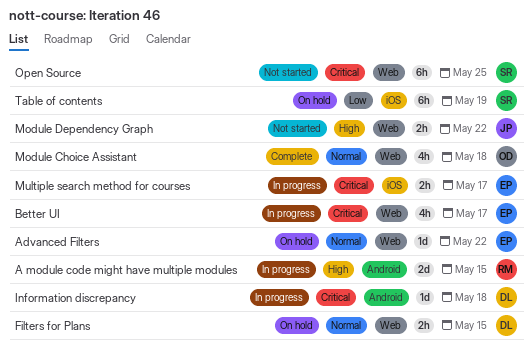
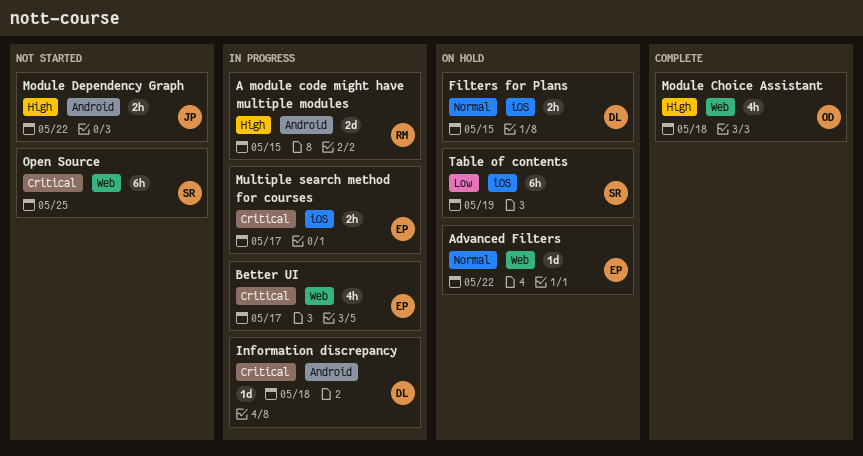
Filters for Plans, label: Web -> iOS
Module Choice Assistant, priority: Normal -> High
Module Dependency Graph, label: Web -> Android

